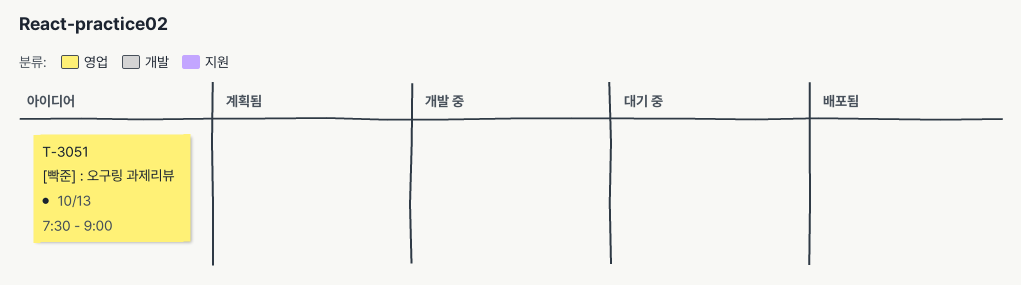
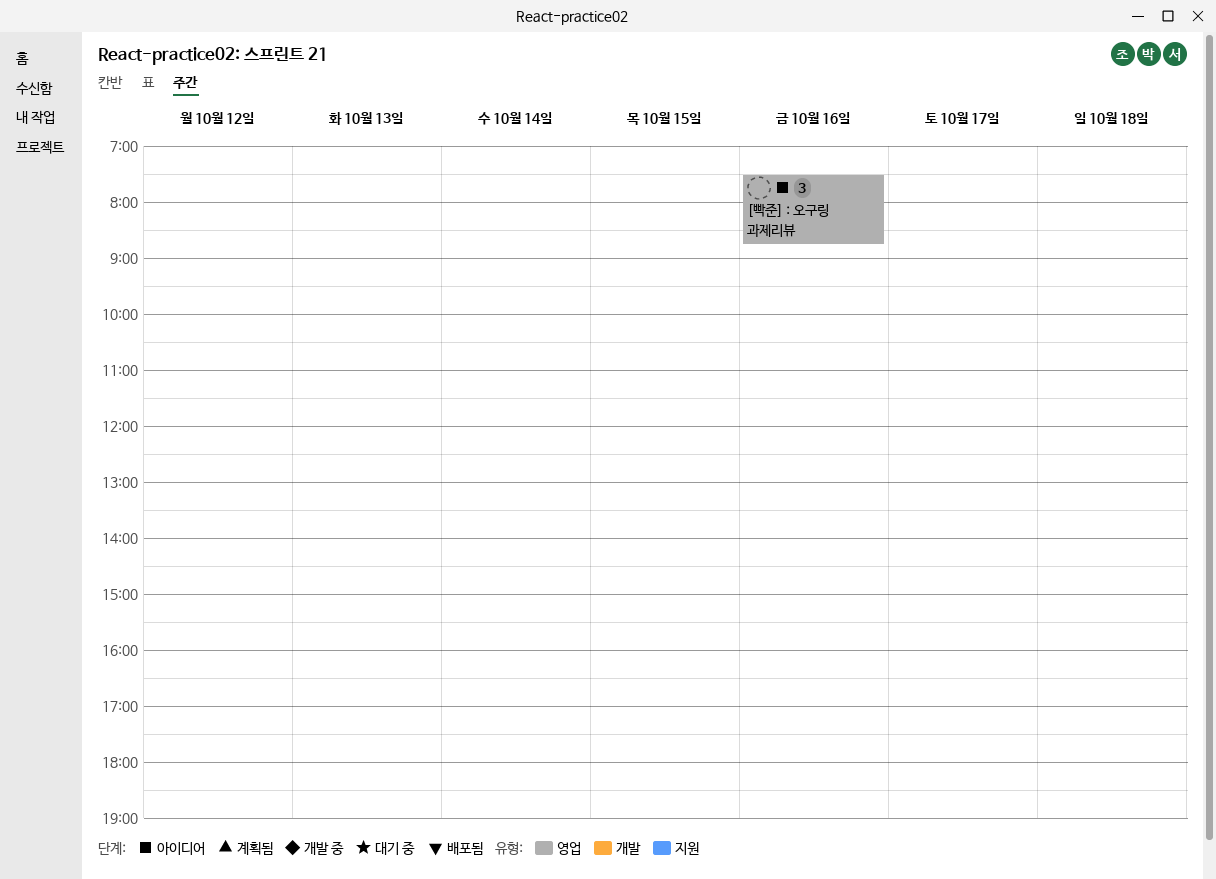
[빡준] : 오구링 과제리뷰, estimate: 1 -> 3
[빡준] : 오구링 과제리뷰, day: Oct 13 -> Oct 16
[빡준] : 오구링 과제리뷰, ends: 09:00 -> 08:45

